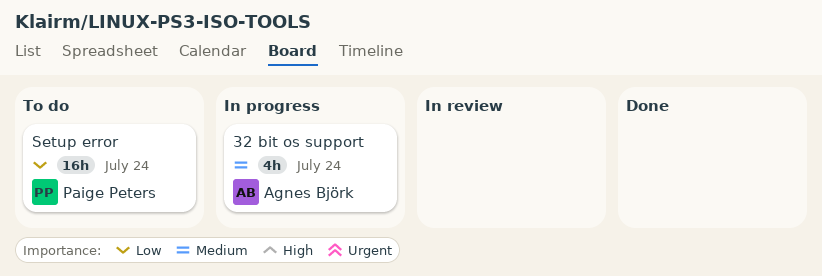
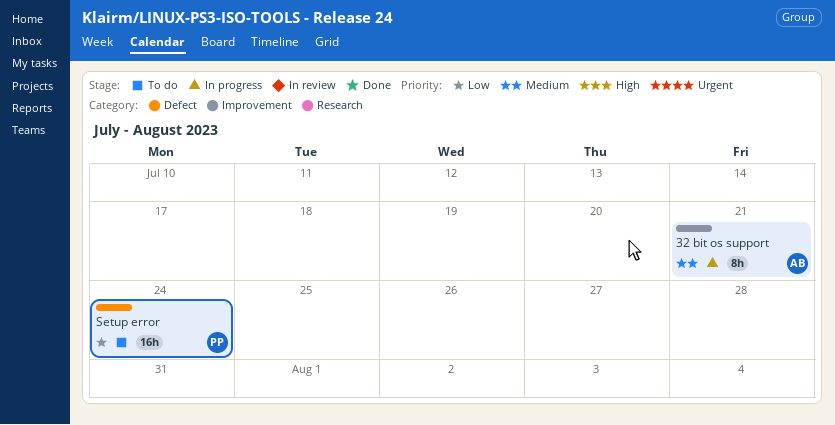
32 bit os support, estimate: 4h -> 8h
32 bit os support, due: Jul 24 -> Jul 21

